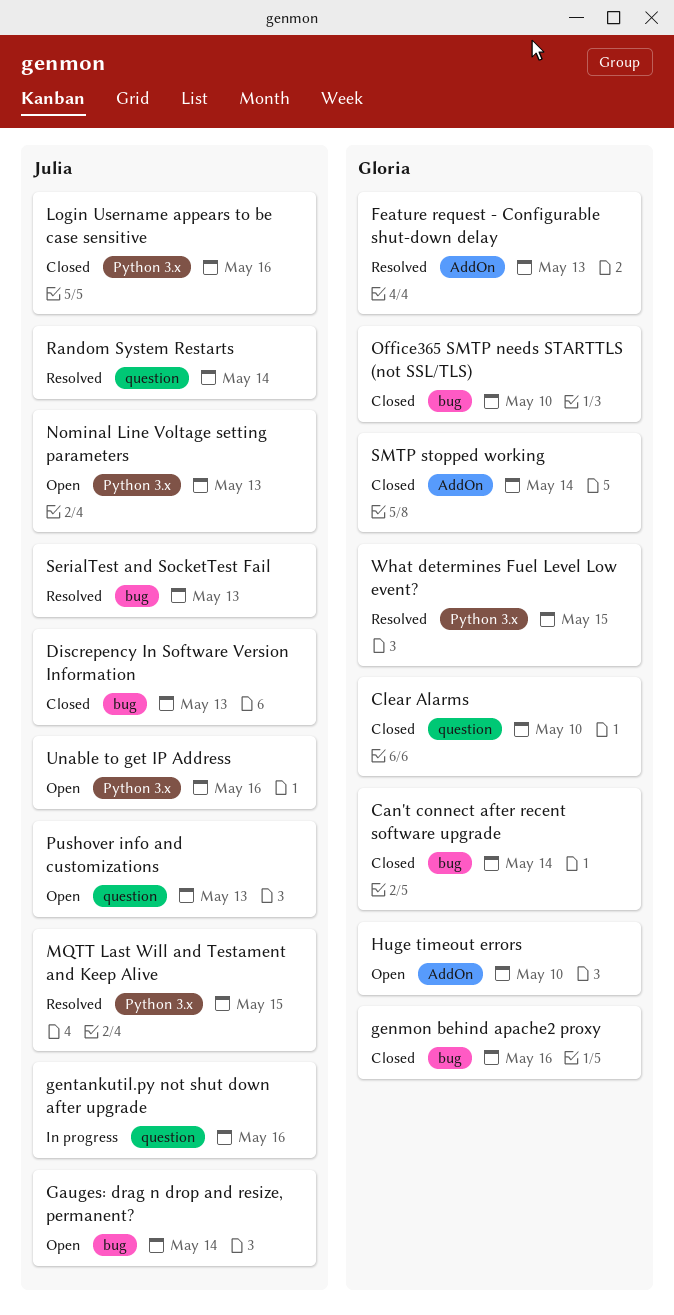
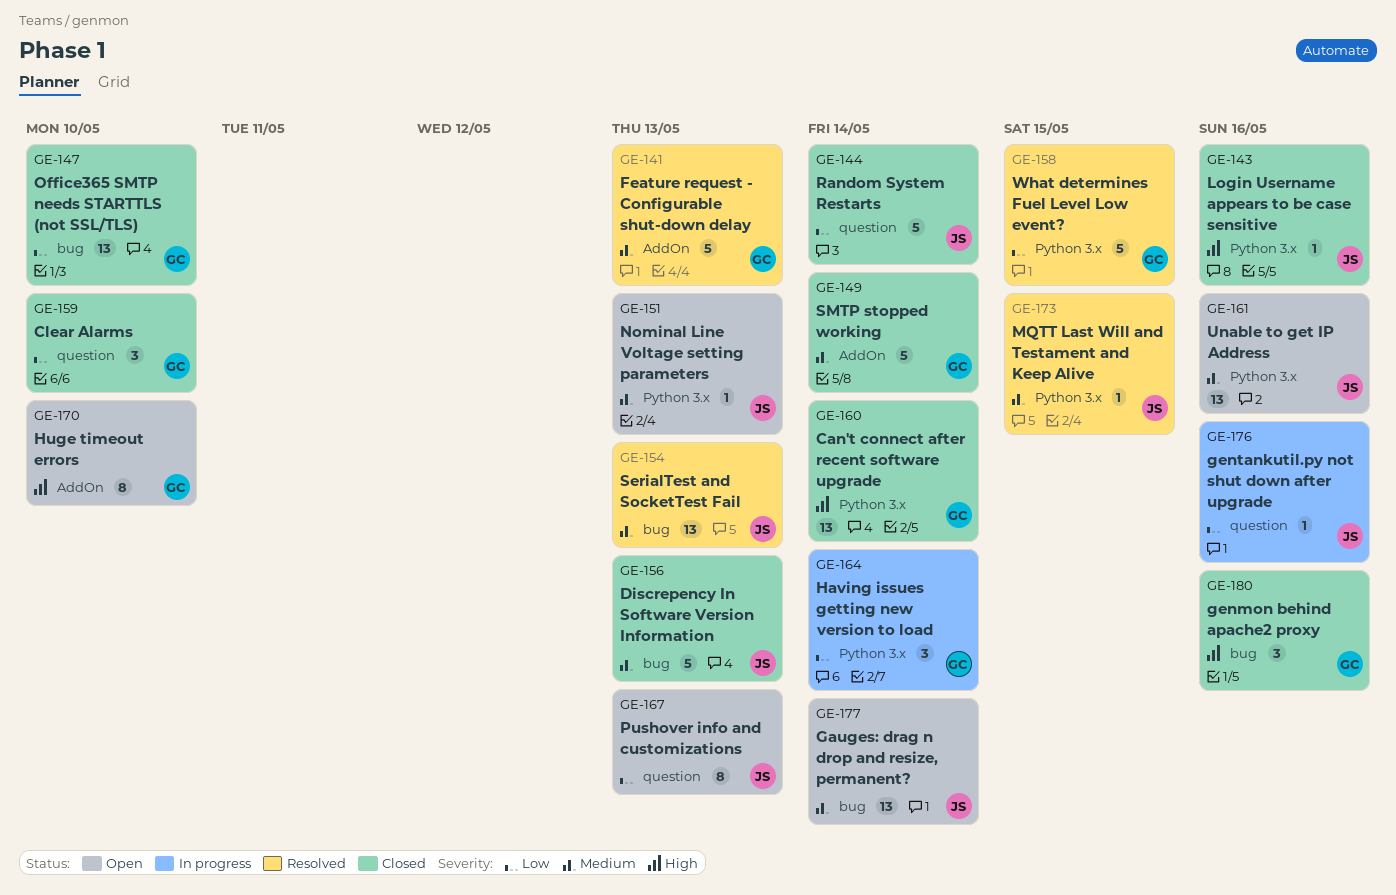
Can't connect after recent software upgrade, label: bug -> Python 3.x
Having issues getting new version to load: none -> present
Random System Restarts, status: Resolved -> Closed

